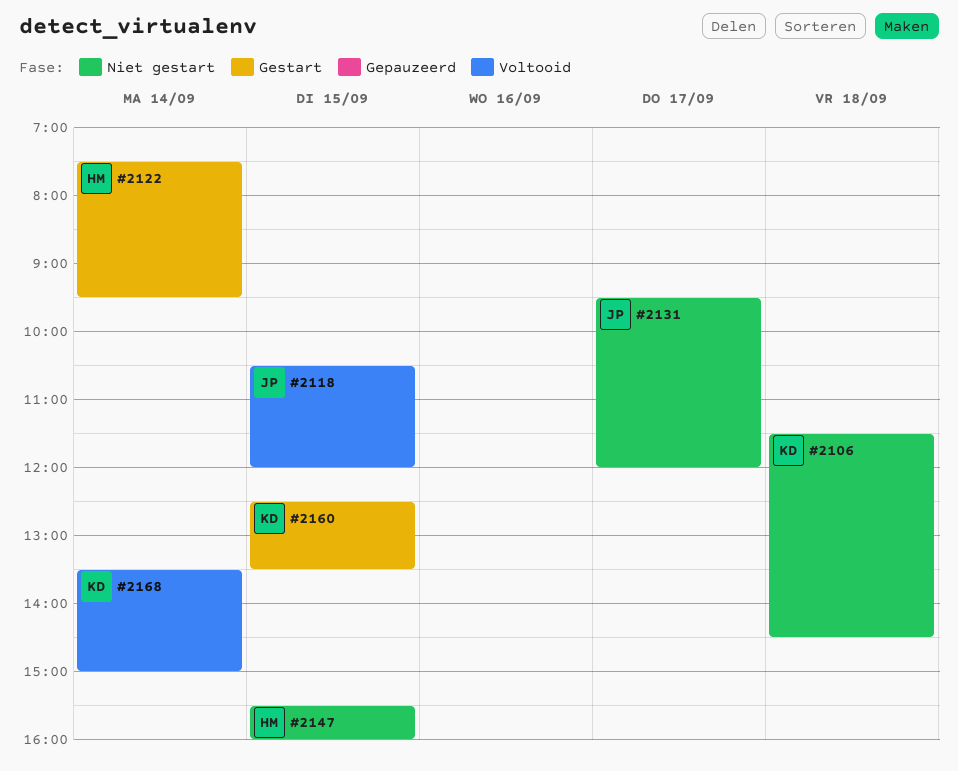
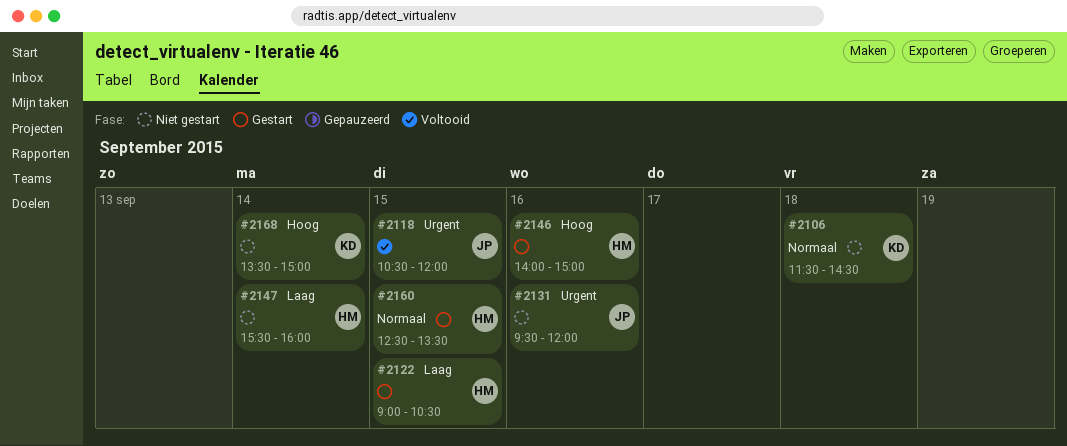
#2122, day: Sep 14 -> Sep 15
#2122, begins: 07:30 -> 09:00
#2122, ends: 09:30 -> 10:30
#2131, day: Sep 17 -> Sep 16
#2146: none -> present
#2147, day: Sep 15 -> Sep 14
#2160, owner: KD -> HM
#2168, status: Voltooid -> Niet gestart

